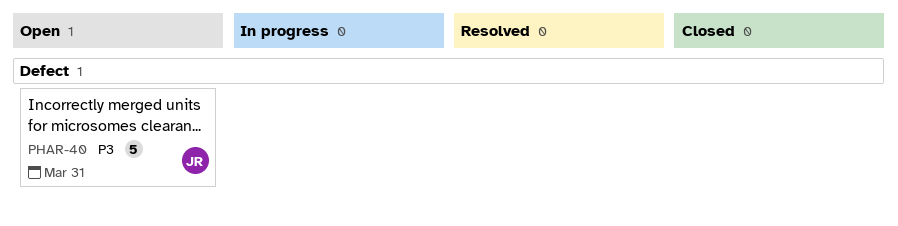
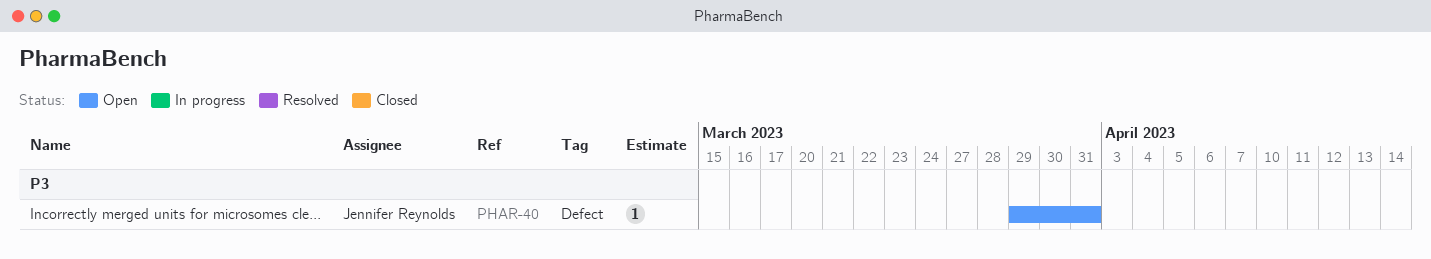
PHAR-40, estimate: 5 -> 1

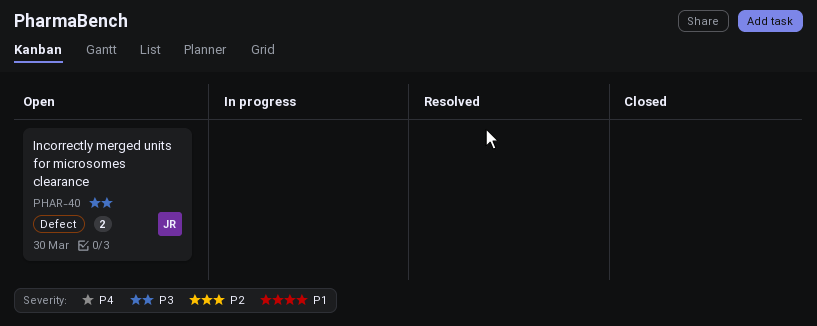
PHAR-40, estimate: 1 -> 2
PHAR-40, due: Mar 31 -> Mar 30

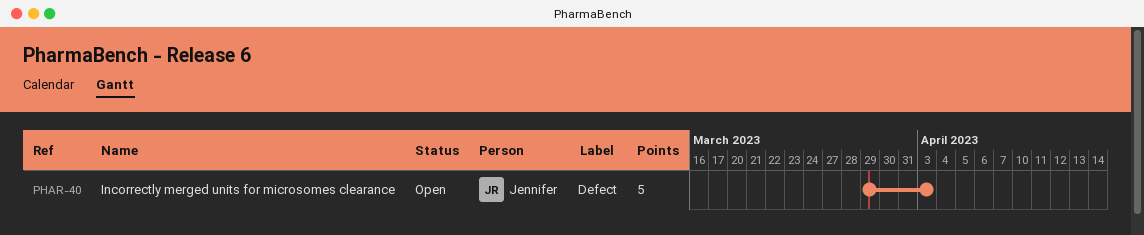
PHAR-40, estimate: 2 -> 5
PHAR-40, due: Mar 30 -> Apr 3

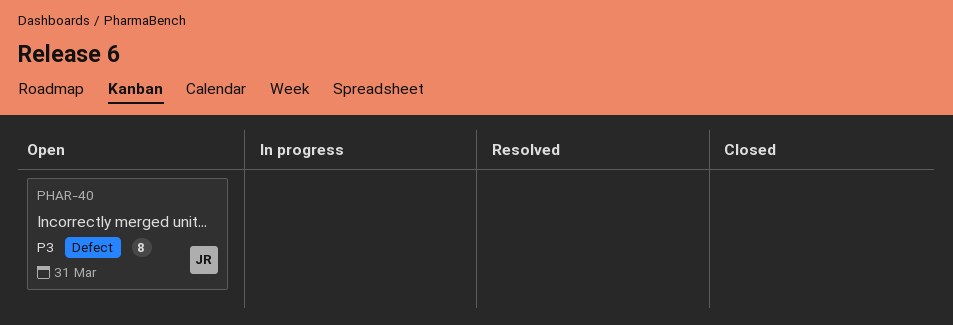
PHAR-40, estimate: 5 -> 8
PHAR-40, due: Apr 3 -> Mar 31

